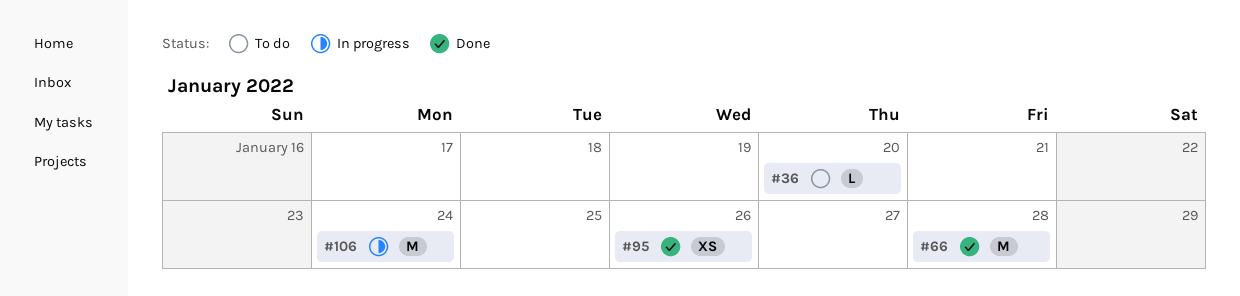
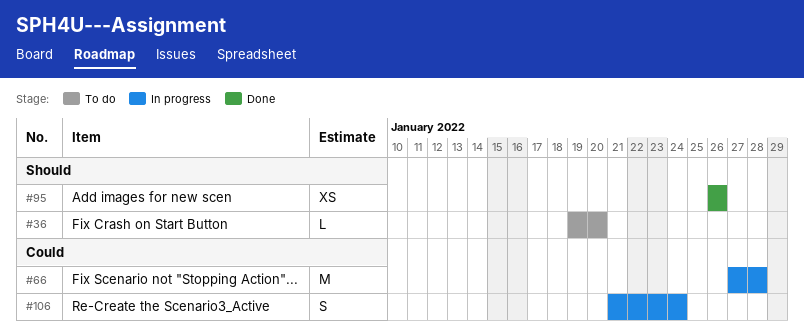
#66, status: Done -> In progress
#106, estimate: M -> S

